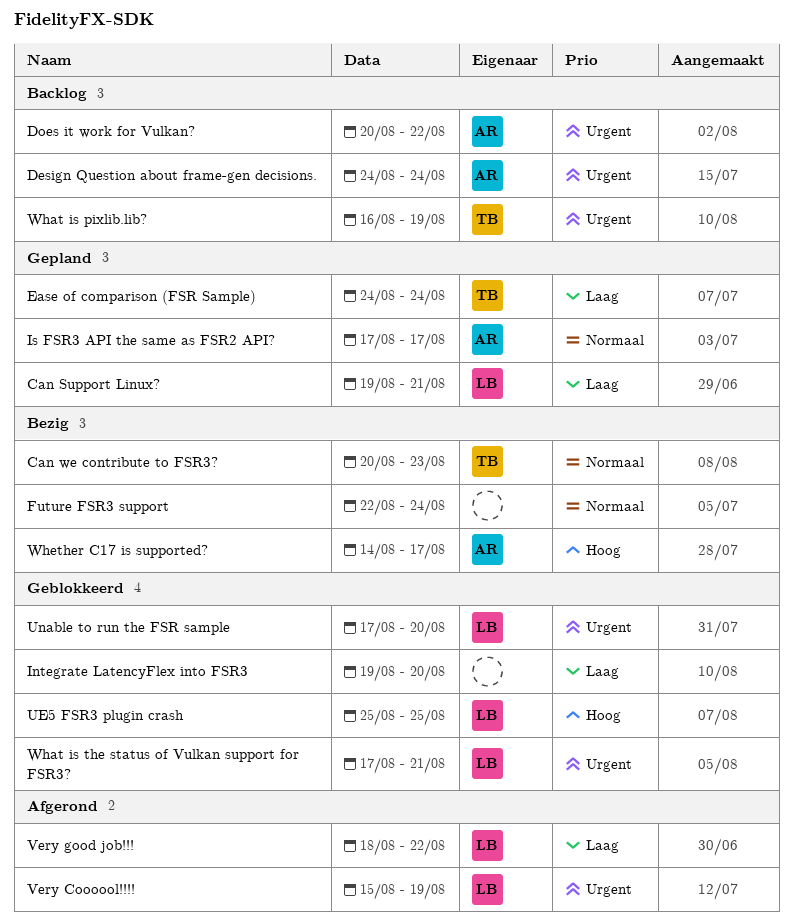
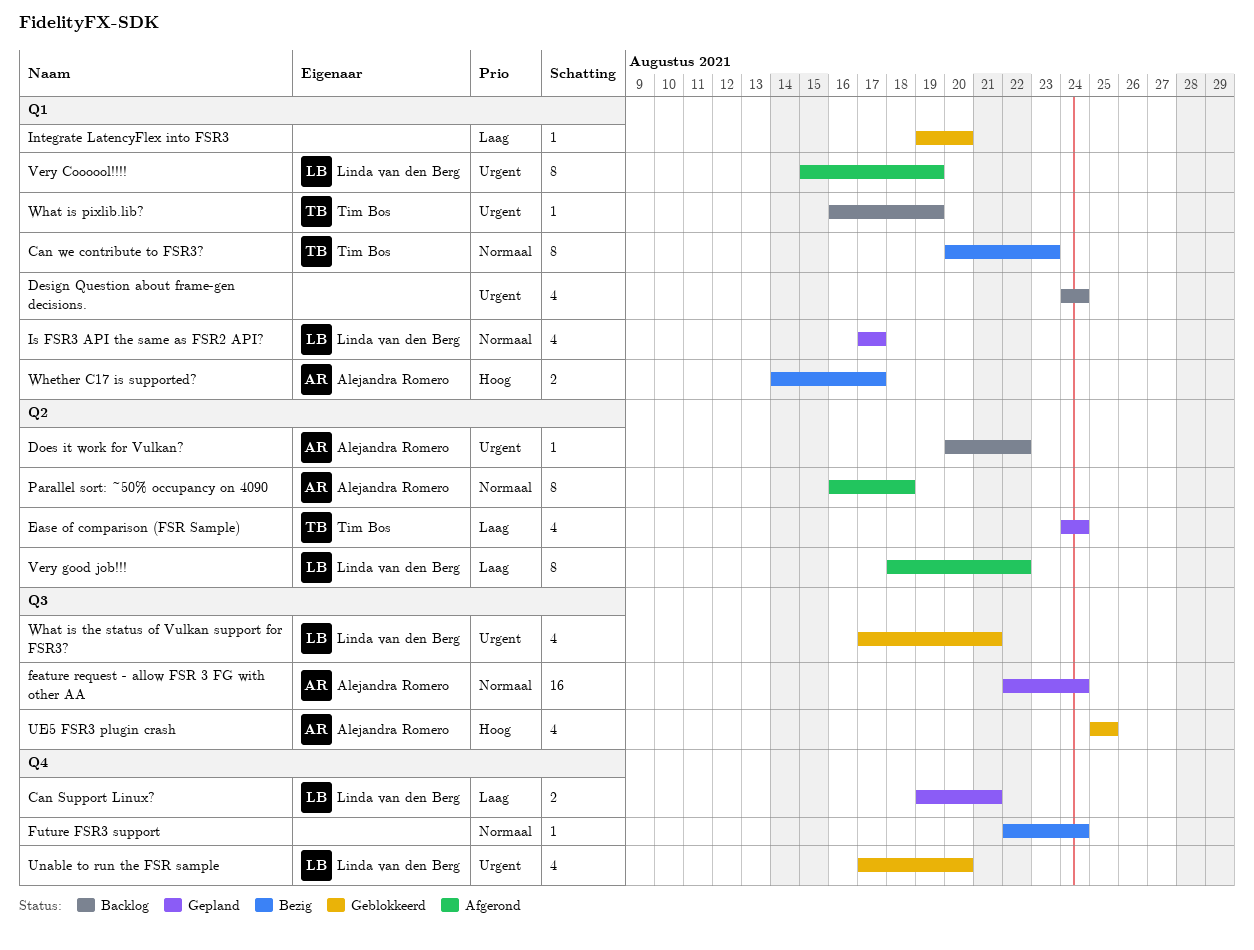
Design Question about frame-gen decisions., owner: Alejandra Romero -> none
feature request - allow FSR 3 FG with other AA: none -> present
Is FSR3 API the same as FSR2 API?, owner: Alejandra Romero -> Linda van den Berg
Parallel sort: ~50% occupancy on 4090: none -> present
UE5 FSR3 plugin crash, owner: Linda van den Berg -> Alejandra Romero

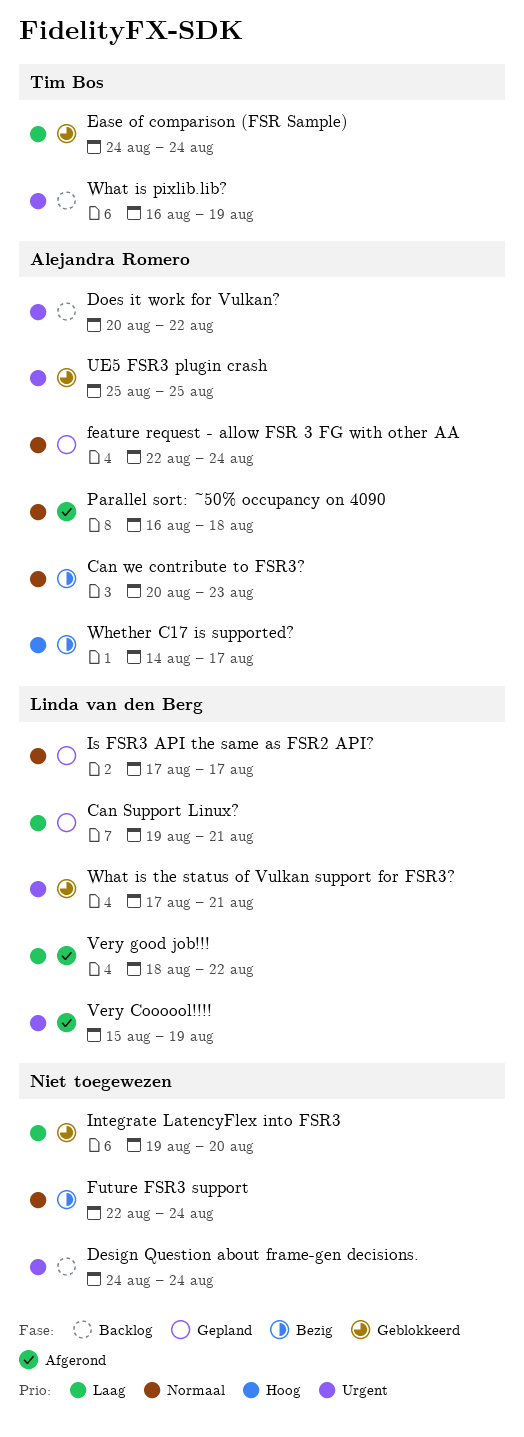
Can we contribute to FSR3?, owner: Tim Bos -> Alejandra Romero
Ease of comparison (FSR Sample), status: Gepland -> Geblokkeerd
UE5 FSR3 plugin crash, priority: Hoog -> Urgent
Unable to run the FSR sample: present -> none

